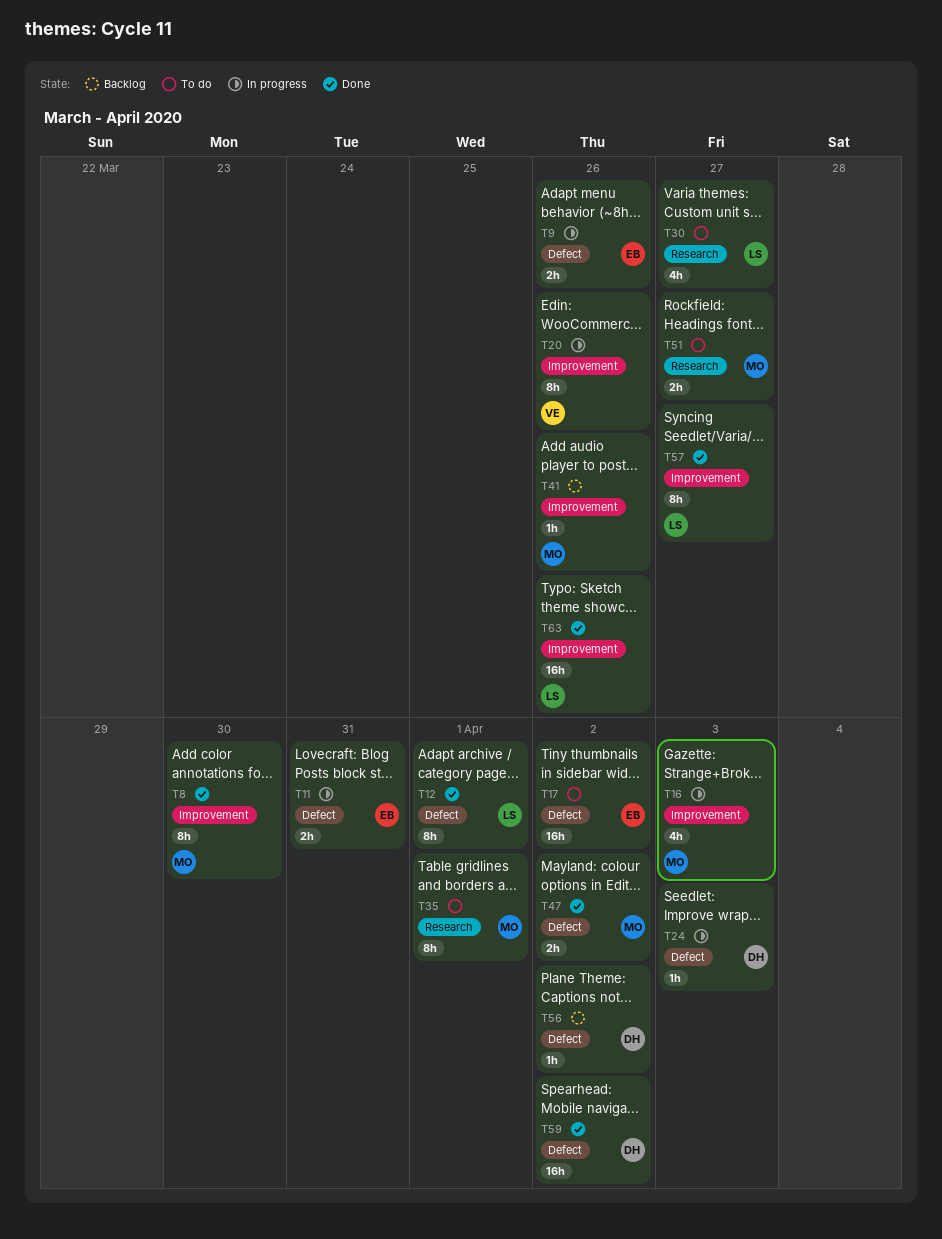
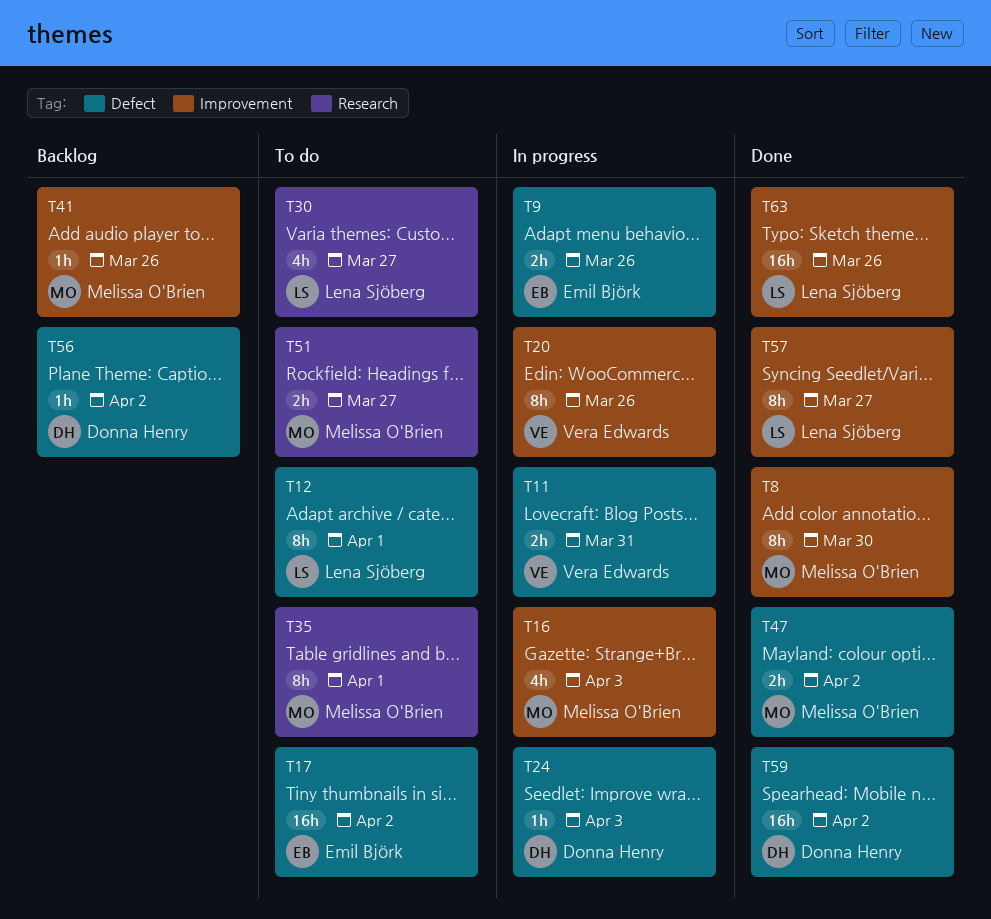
T11, owner: Emil Björk -> Vera Edwards
T12, status: Done -> To do

